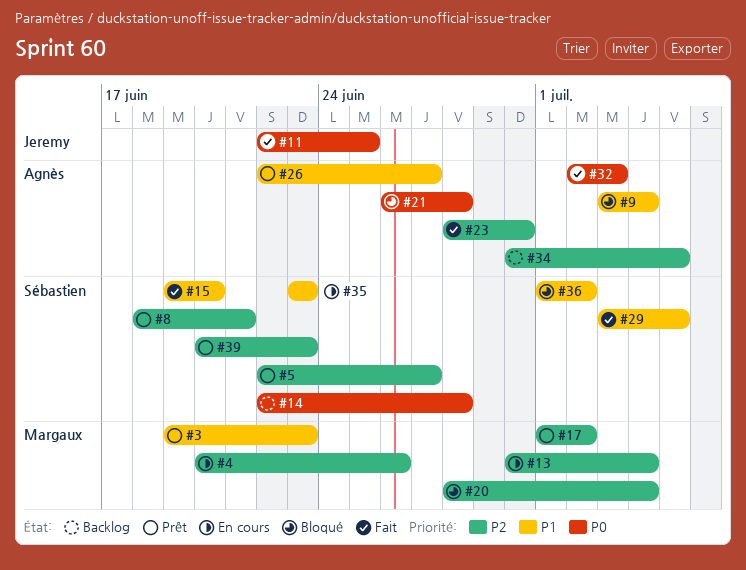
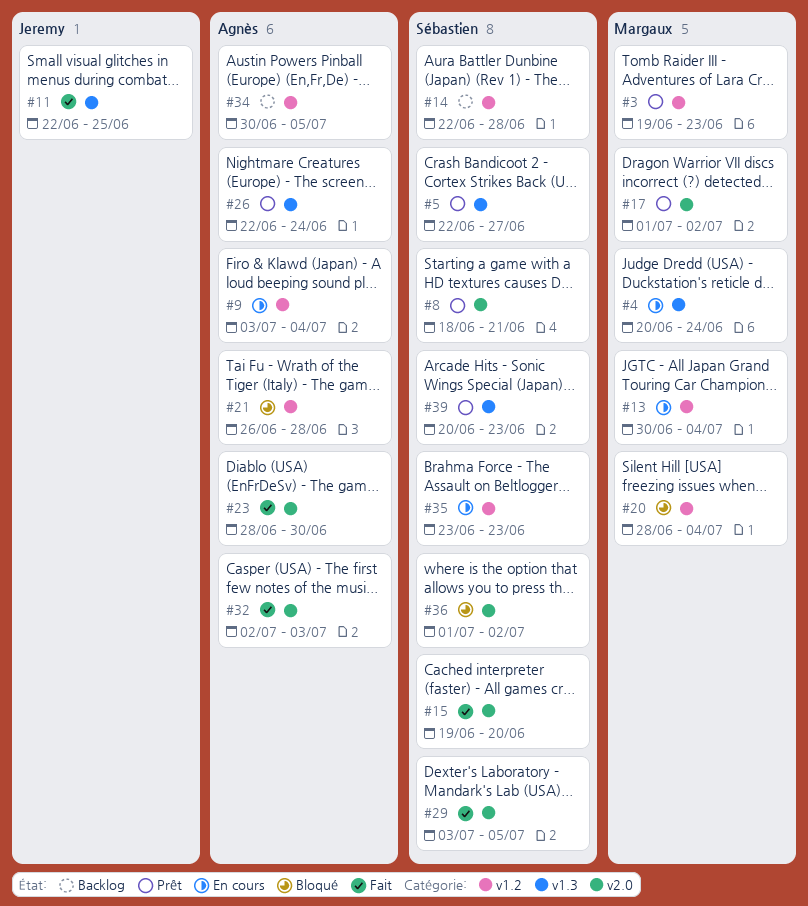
#4, due: Jun 26 -> Jun 24
#9, status: Bloqué -> En cours
#26, due: Jun 27 -> Jun 24

